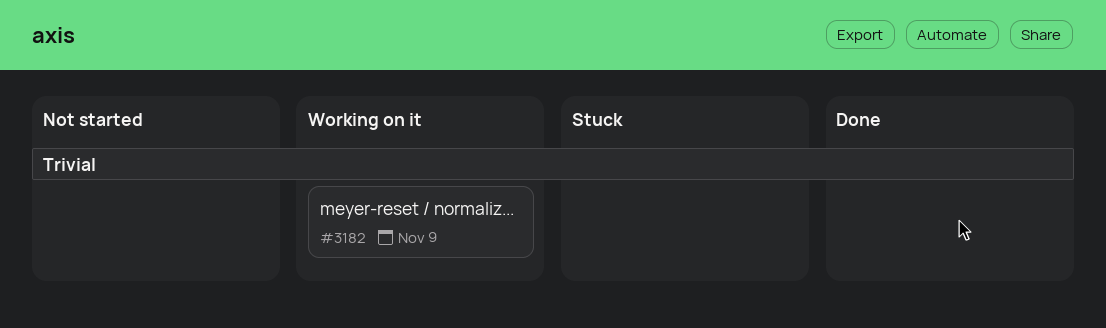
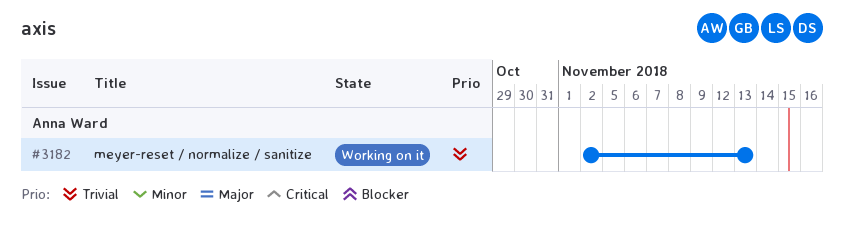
#3182, due: Nov 9 -> Nov 13

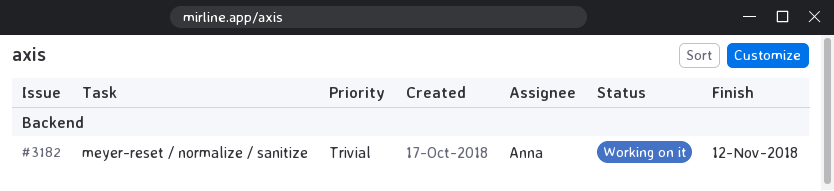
#3182, due: Nov 13 -> Nov 12

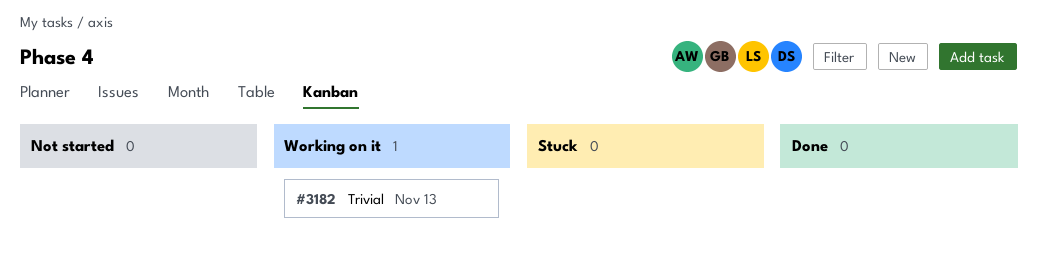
#3182, due: Nov 12 -> Nov 13

